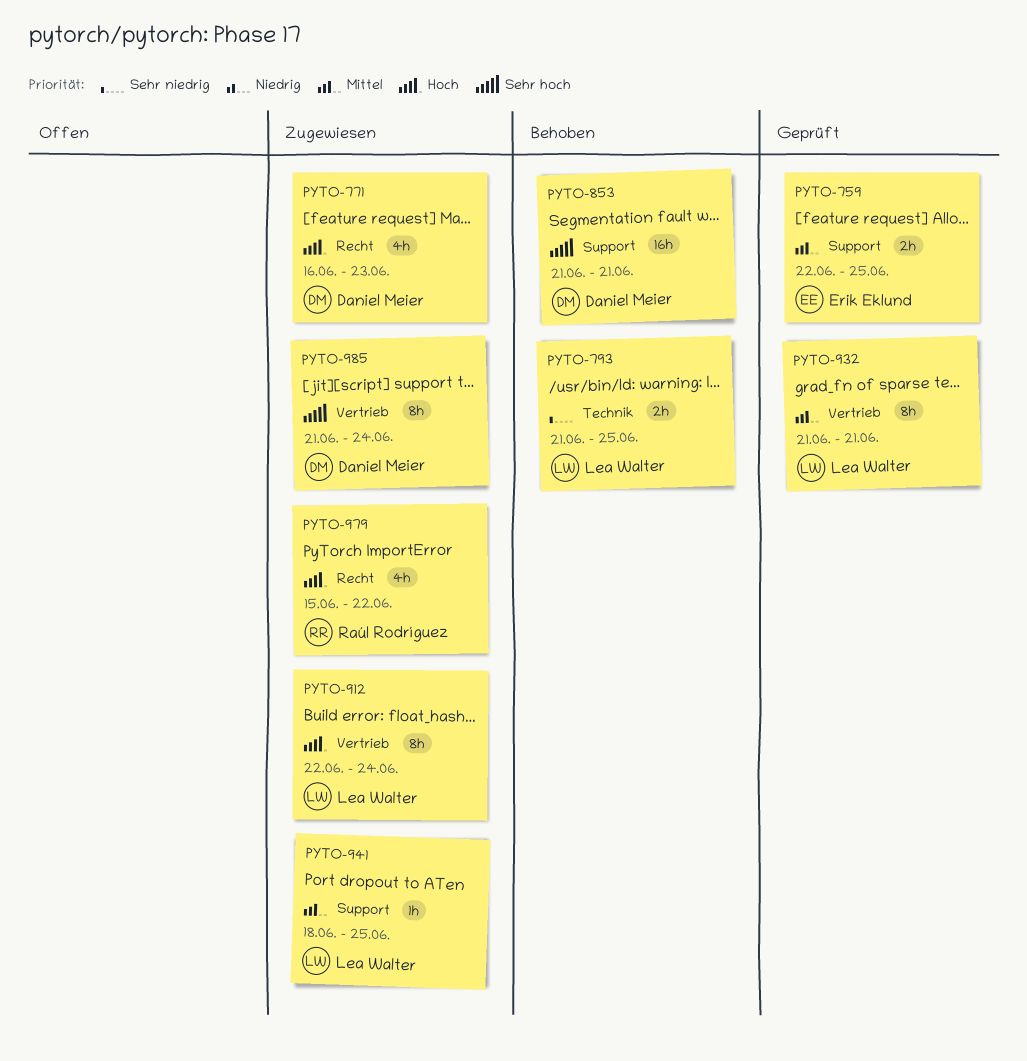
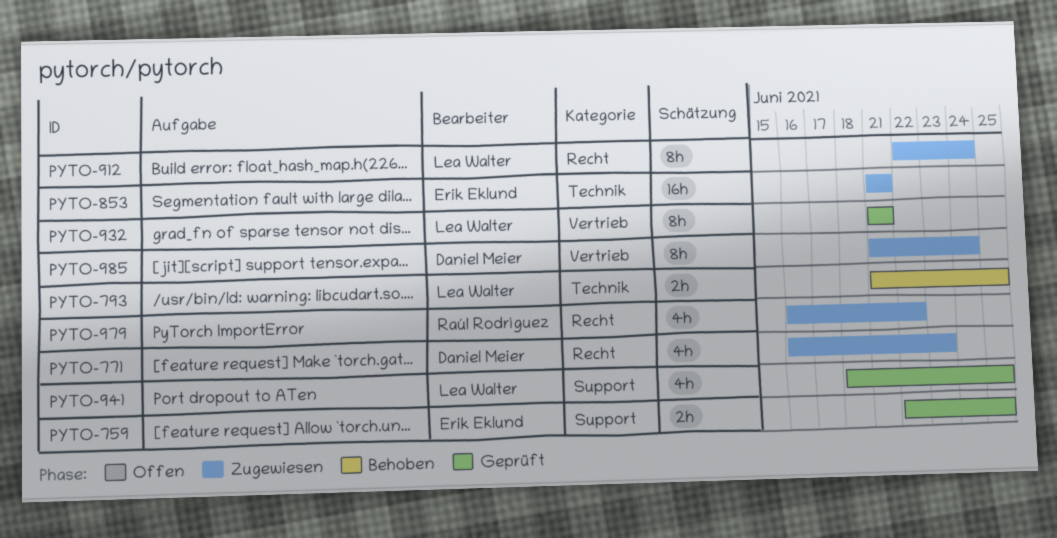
PYTO-853, status: Behoben -> Zugewiesen
PYTO-853, owner: Daniel Meier -> Erik Eklund
PYTO-853, label: Support -> Technik
PYTO-912, label: Vertrieb -> Recht
PYTO-941, status: Zugewiesen -> Geprüft
PYTO-941, estimate: 1h -> 4h
PYTO-979, start: Jun 15 -> Jun 16

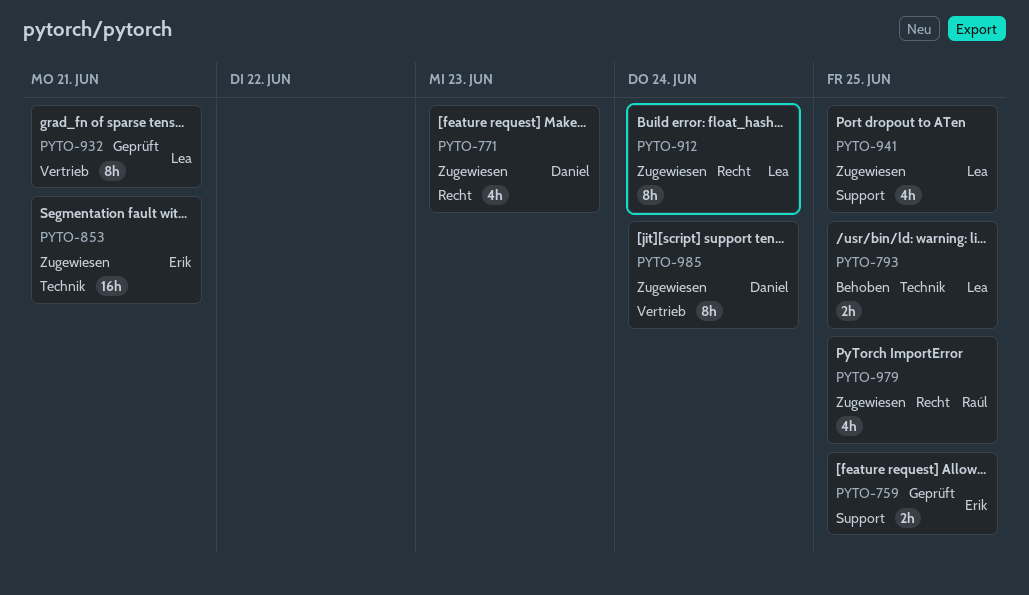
PYTO-941, status: Geprüft -> Zugewiesen
PYTO-979, due: Jun 22 -> Jun 25

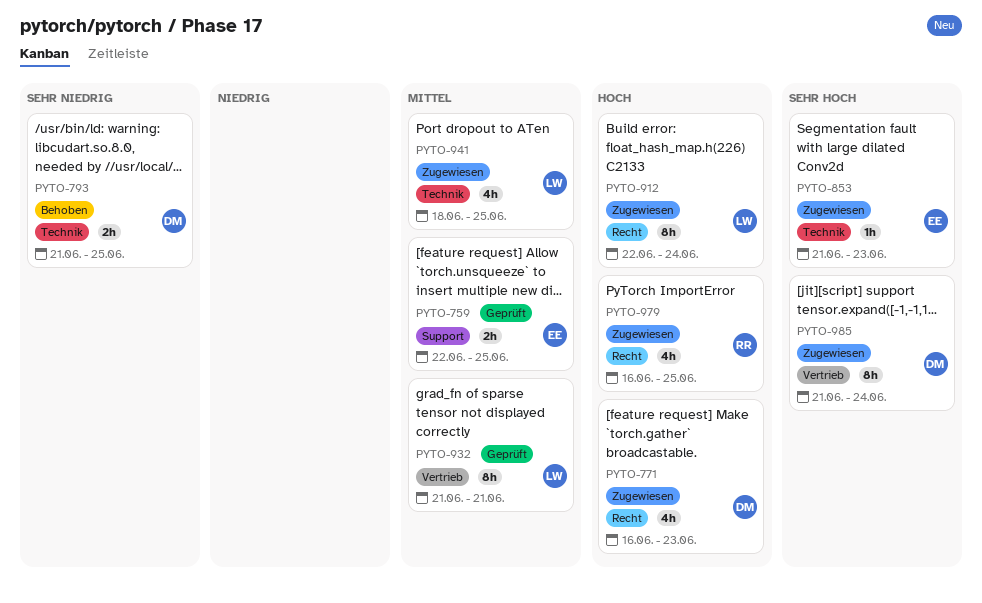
PYTO-793, owner: Lea -> Daniel
PYTO-853, estimate: 16h -> 1h
PYTO-853, due: Jun 21 -> Jun 23
PYTO-941, label: Support -> Technik

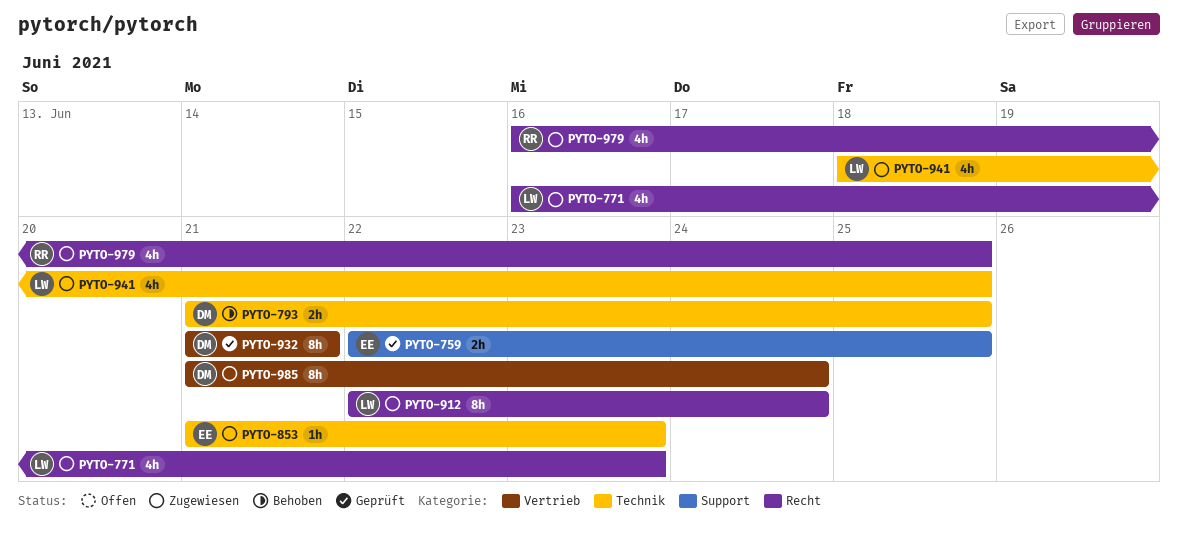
PYTO-771, owner: DM -> LW
PYTO-932, owner: LW -> DM

